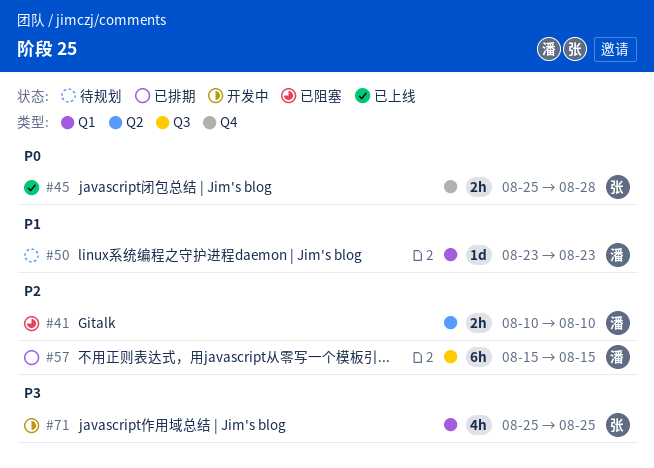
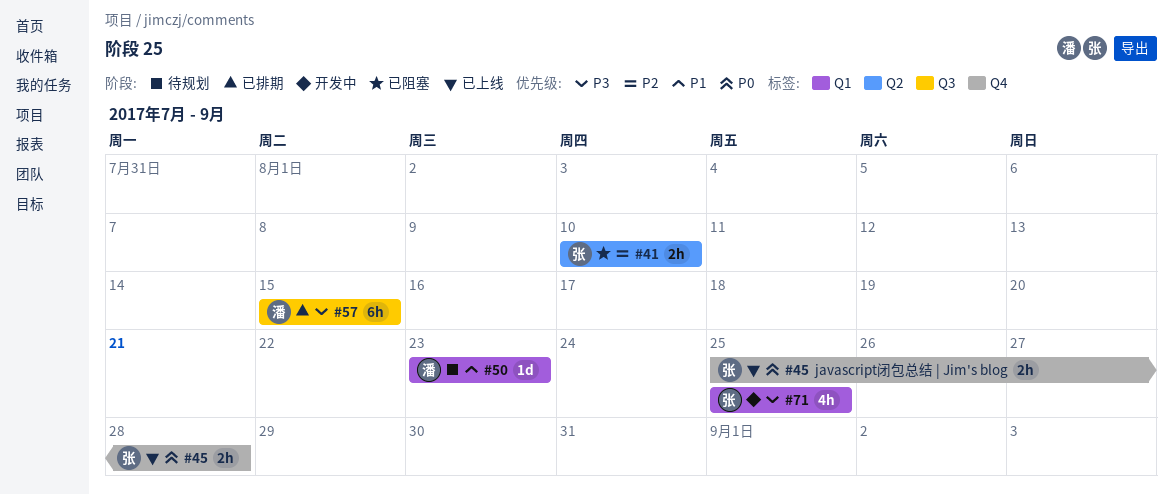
#41, owner: 潘 -> 张
#57, priority: P2 -> P3

